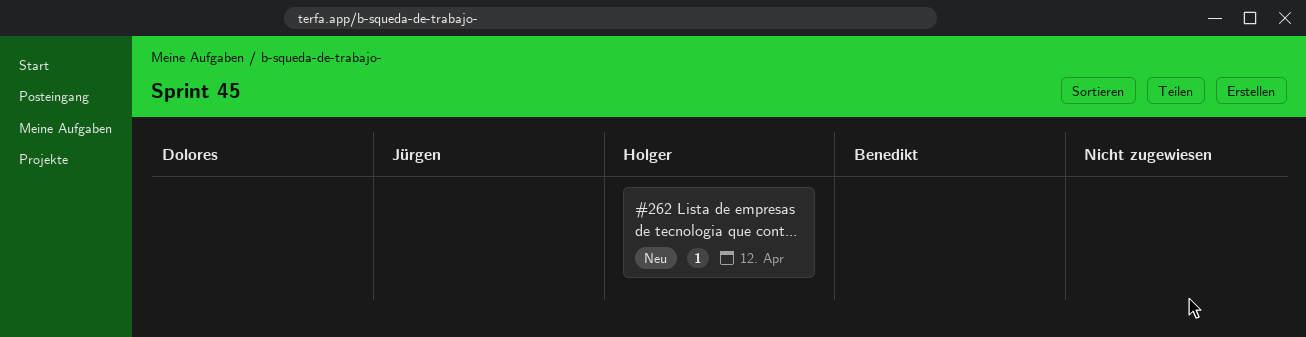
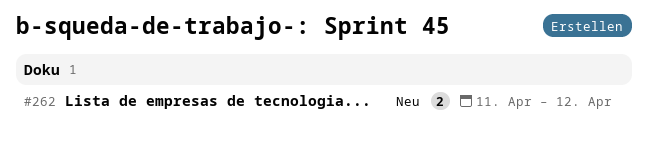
#262, estimate: 1 -> 2

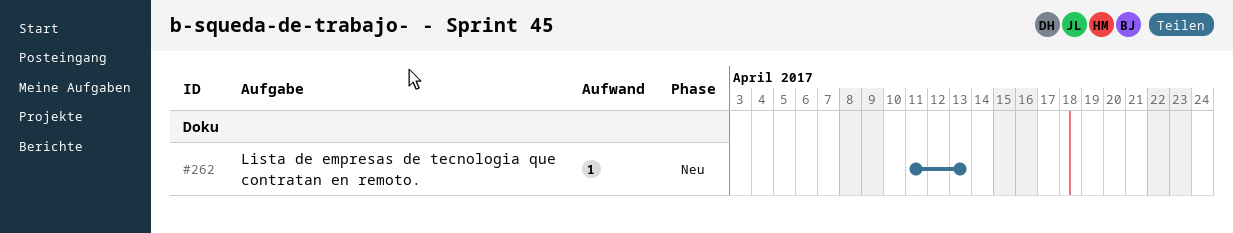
#262, estimate: 2 -> 1
#262, due: Apr 12 -> Apr 13

